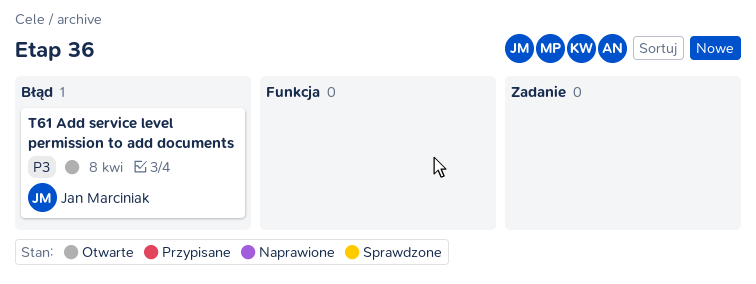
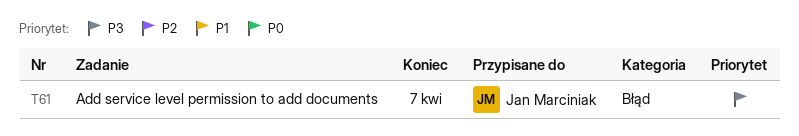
T61, due: Apr 8 -> Apr 7

